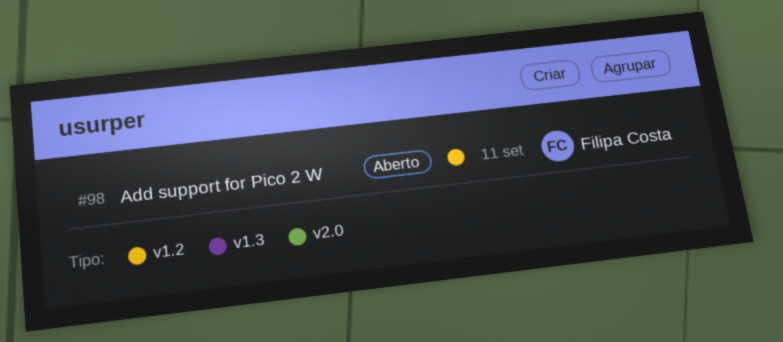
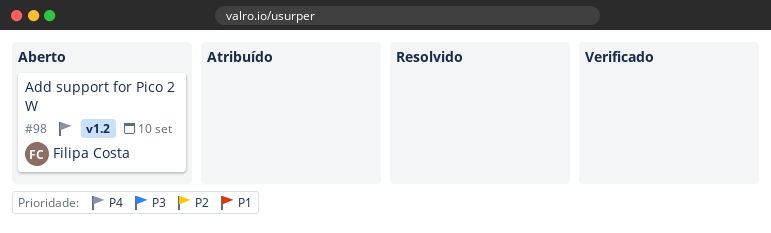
#98, due: Sep 11 -> Sep 10

